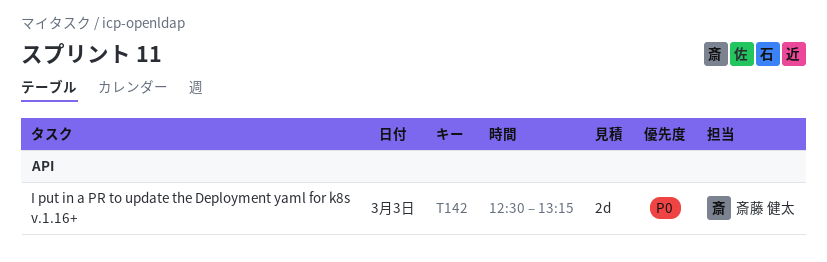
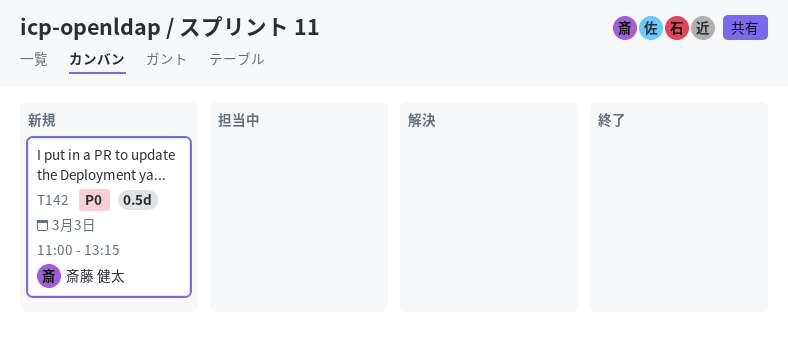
T142, estimate: 2d -> 0.5d
T142, begins: 12:30 -> 11:00

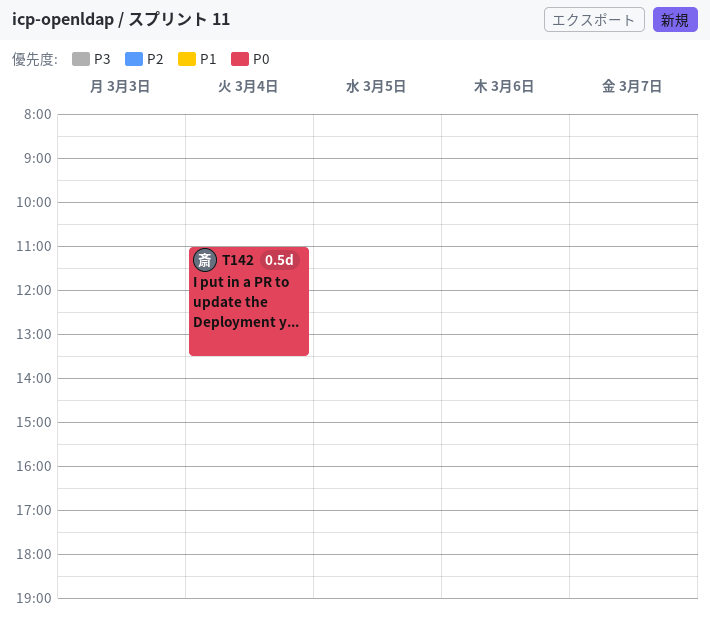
T142, day: Mar 3 -> Mar 4
T142, ends: 13:15 -> 13:30

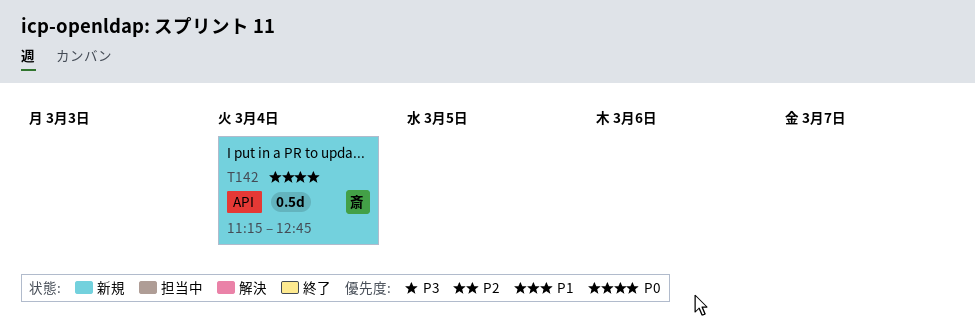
T142, begins: 11:00 -> 11:15
T142, ends: 13:30 -> 12:45

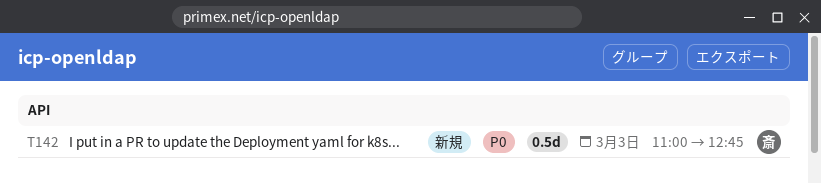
T142, day: Mar 4 -> Mar 3
T142, begins: 11:15 -> 11:00

